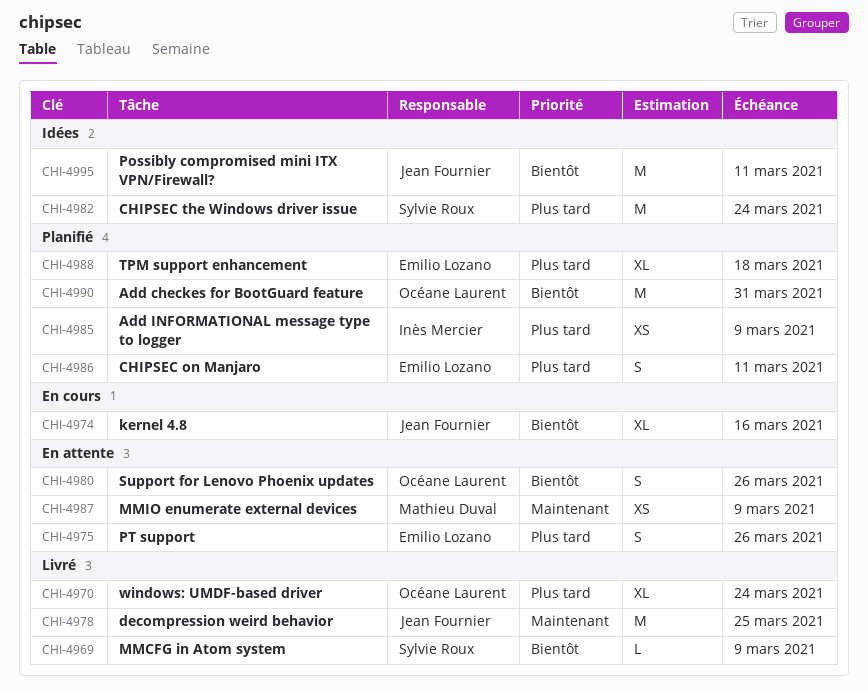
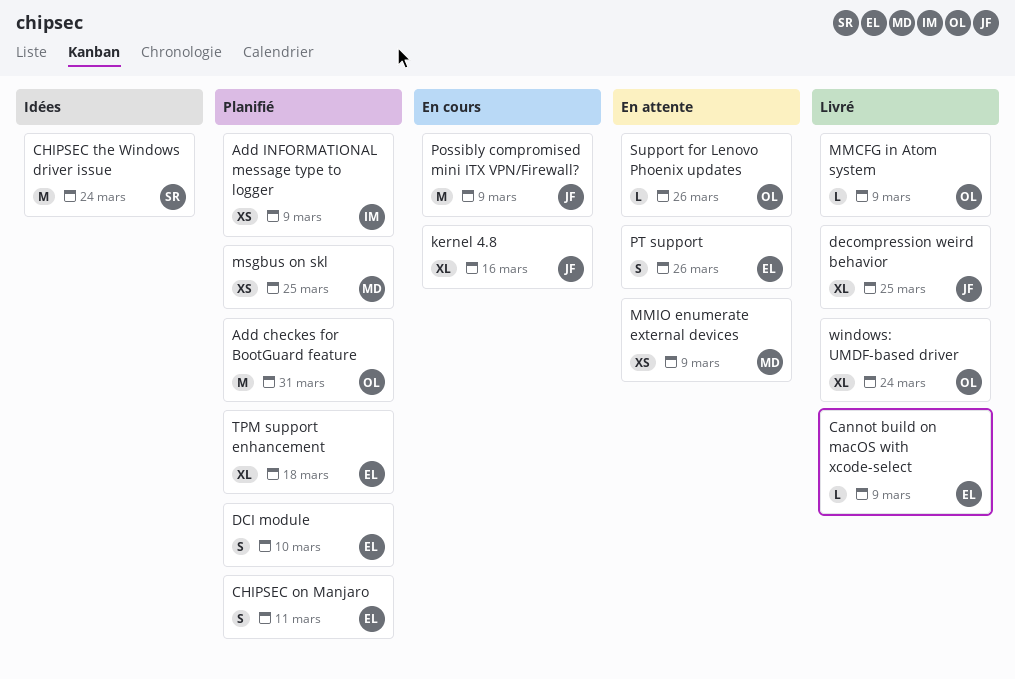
Cannot build on macOS with xcode-select: none -> present
DCI module: none -> present
decompression weird behavior, estimate: M -> XL
MMCFG in Atom system, owner: Sylvie Roux -> Océane Laurent
msgbus on skl: none -> present
Possibly compromised mini ITX VPN/Firewall?, status: Idées -> En cours
Possibly compromised mini ITX VPN/Firewall?, due: Mar 11 -> Mar 9
Support for Lenovo Phoenix updates, estimate: S -> L

